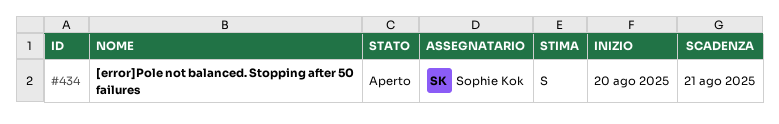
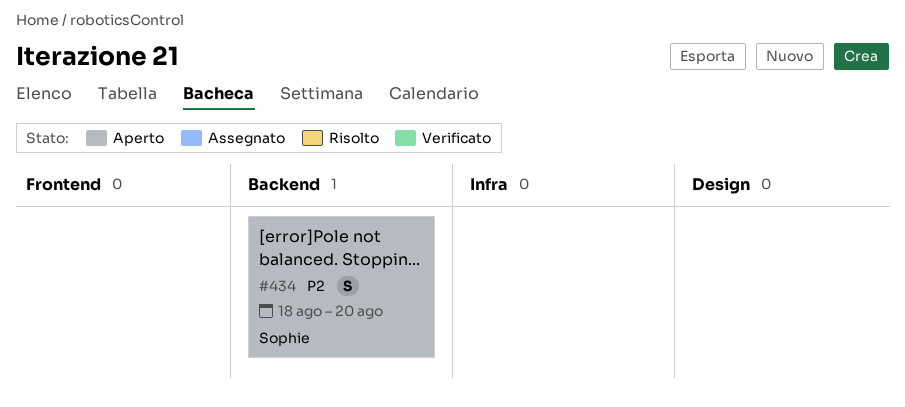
#434, start: Aug 20 -> Aug 18
#434, due: Aug 21 -> Aug 20

